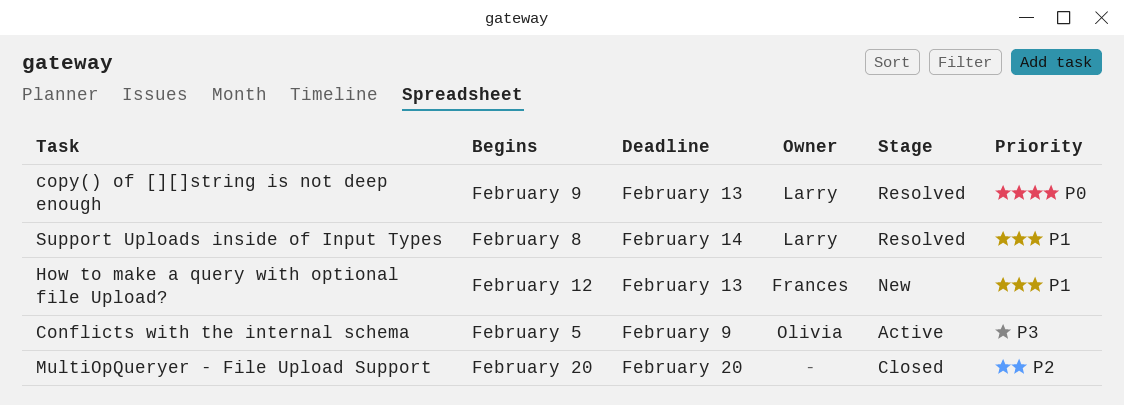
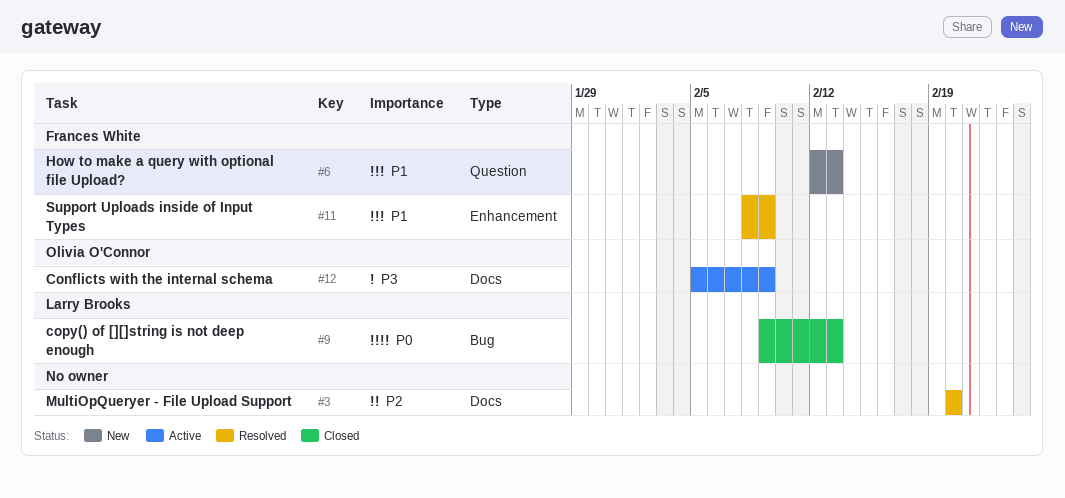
copy() of [][]string is not deep enough, status: Resolved -> Closed
MultiOpQueryer - File Upload Support, status: Closed -> Resolved
Support Uploads inside of Input Types, owner: Larry Brooks -> Frances White
Support Uploads inside of Input Types, due: Feb 14 -> Feb 9

